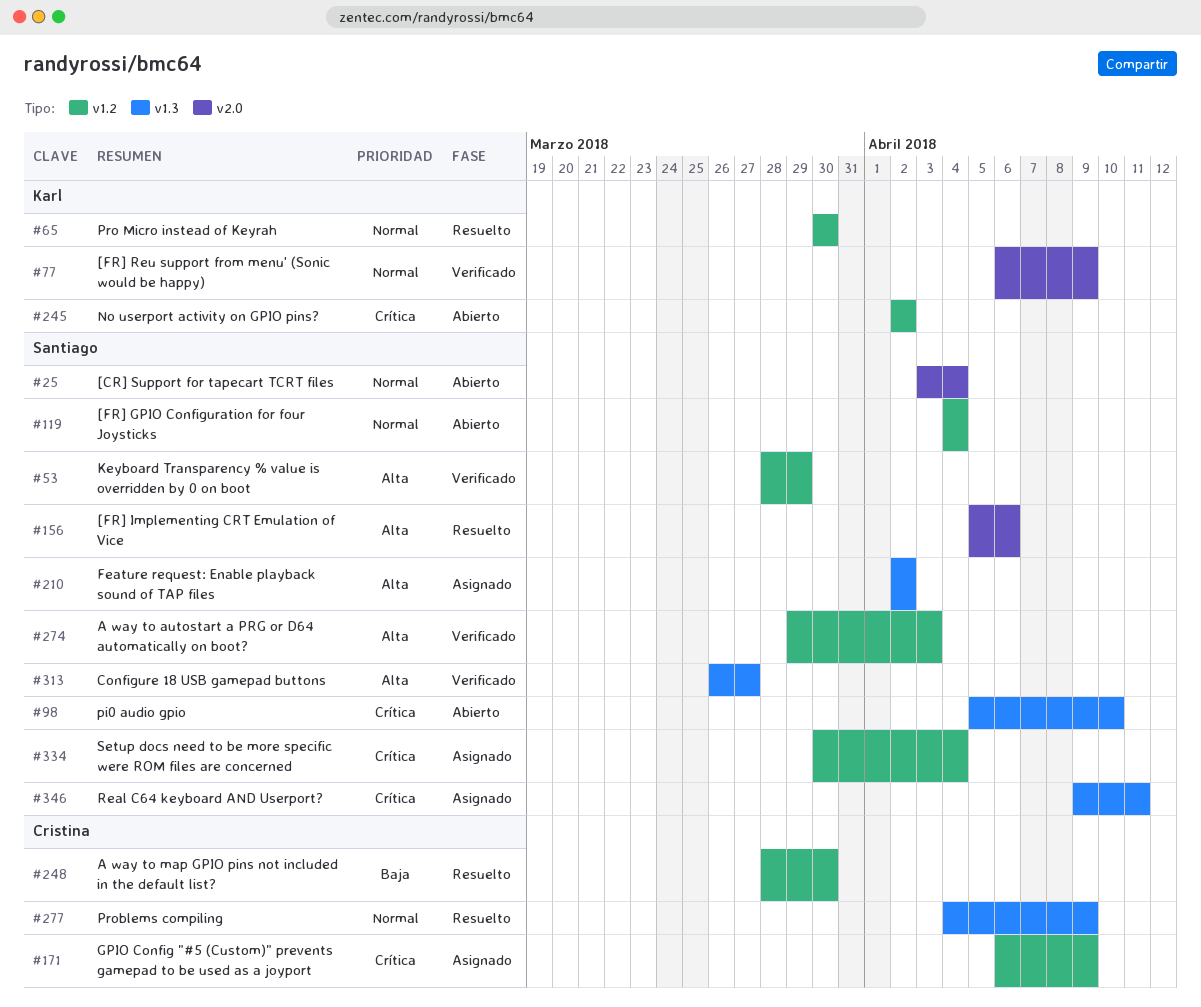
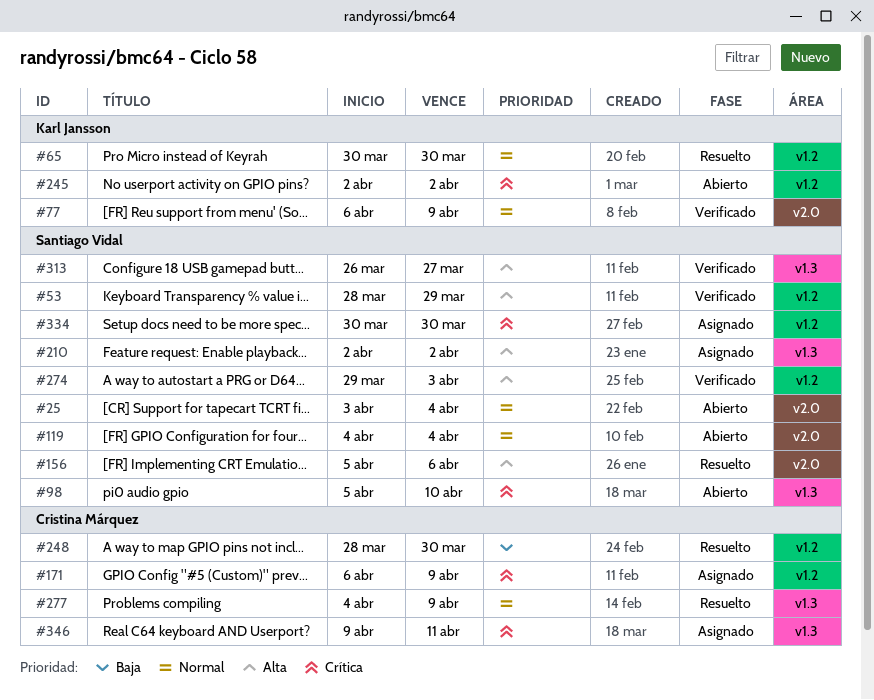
#119, label: v1.2 -> v2.0
#334, due: Apr 4 -> Mar 30
#346, owner: Santiago Vidal -> Cristina Márquez

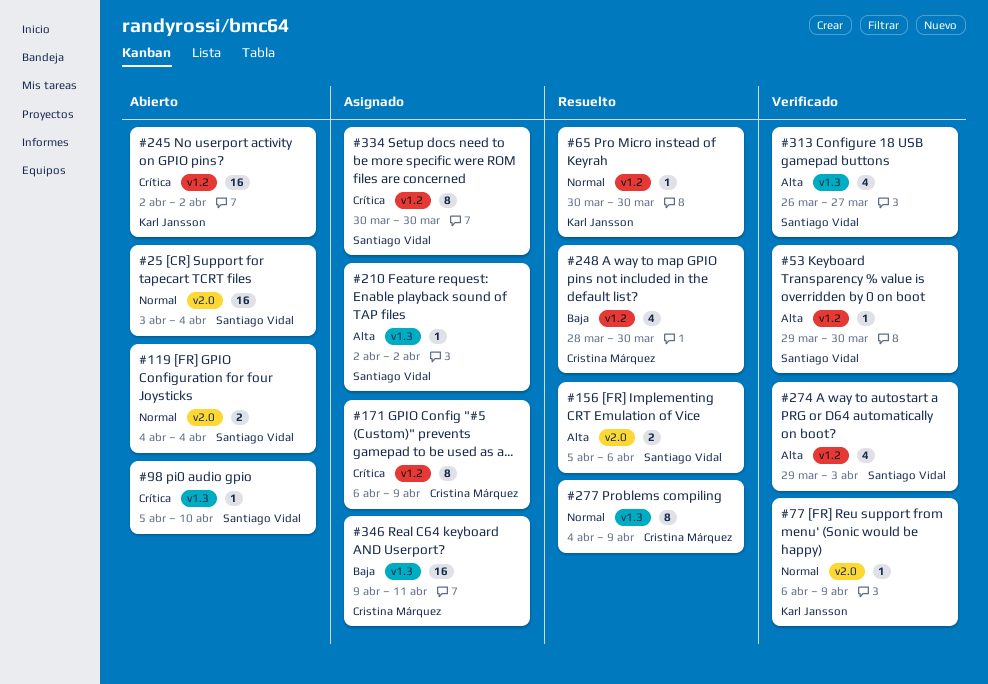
#53, start: Mar 28 -> Mar 29
#53, due: Mar 29 -> Mar 30
#346, priority: Crítica -> Baja

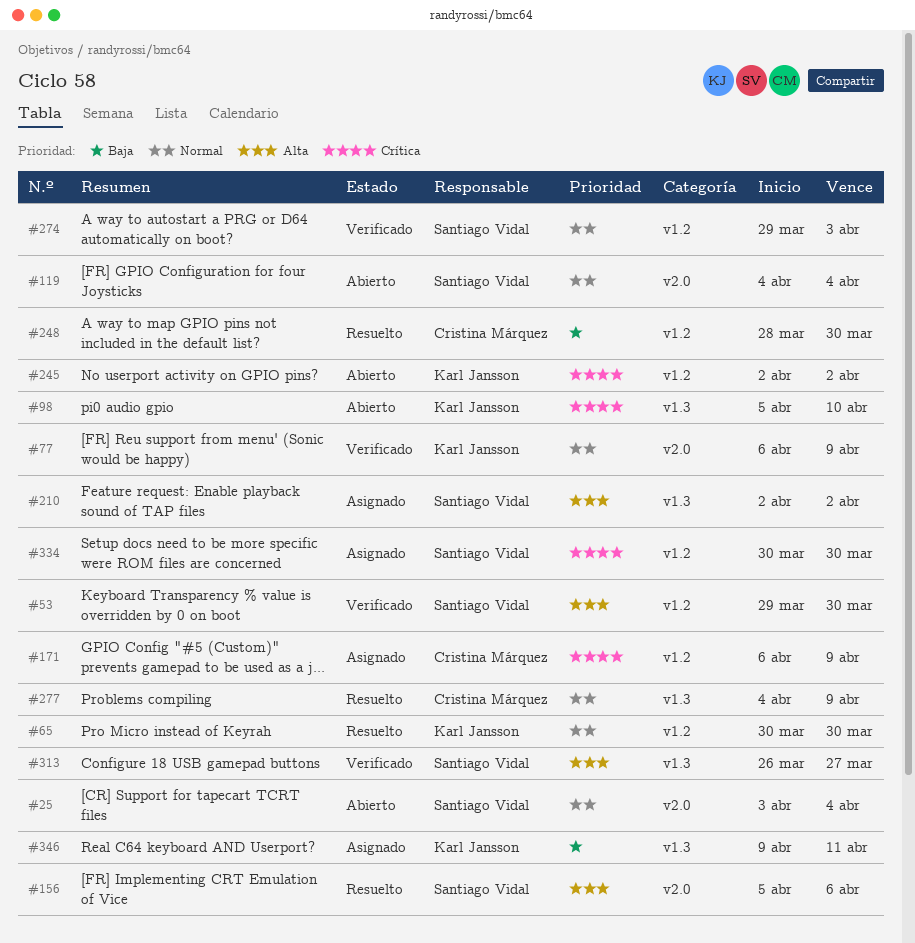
#98, owner: Santiago Vidal -> Karl Jansson
#274, priority: Alta -> Normal
#346, owner: Cristina Márquez -> Karl Jansson

